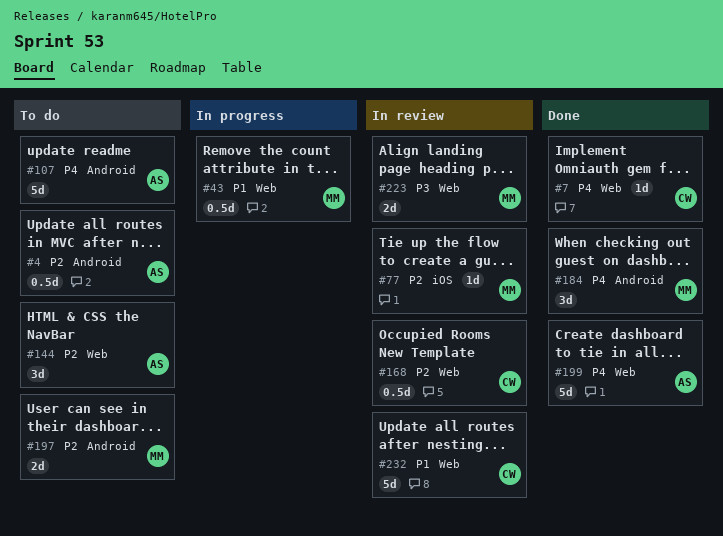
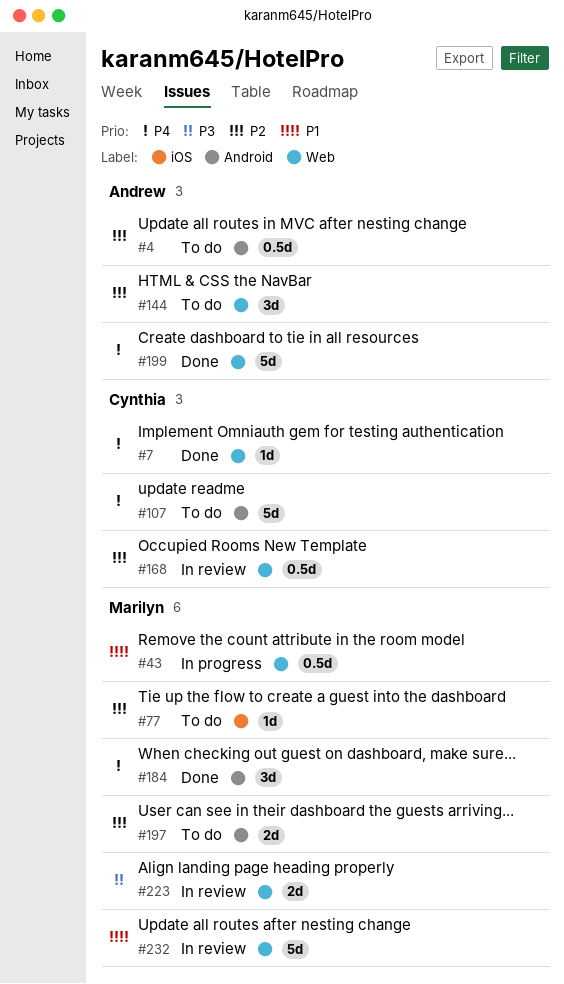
#77, status: In review -> To do
#107, owner: Andrew -> Cynthia
#232, owner: Cynthia -> Marilyn

